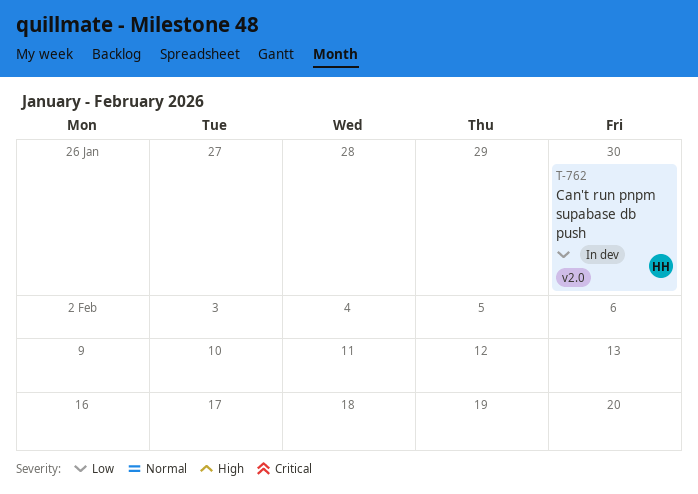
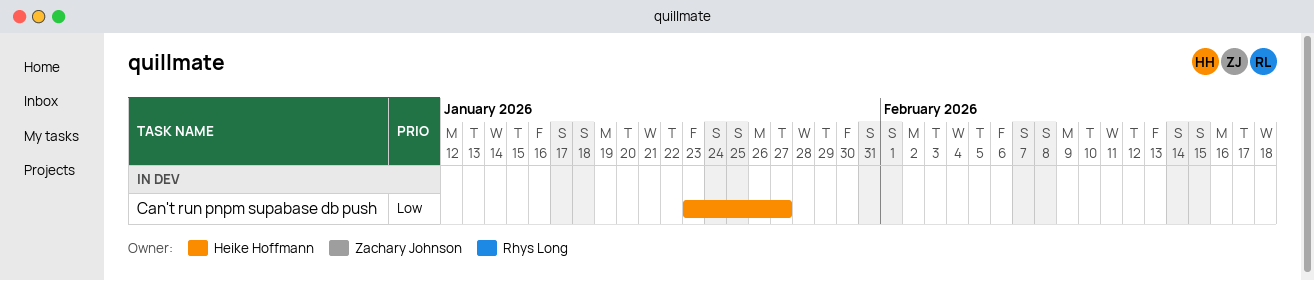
Can't run pnpm supabase db push, due: Jan 30 -> Jan 27

